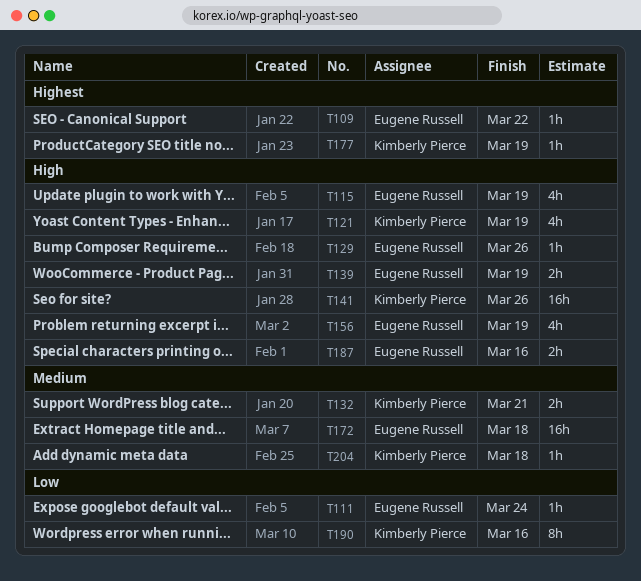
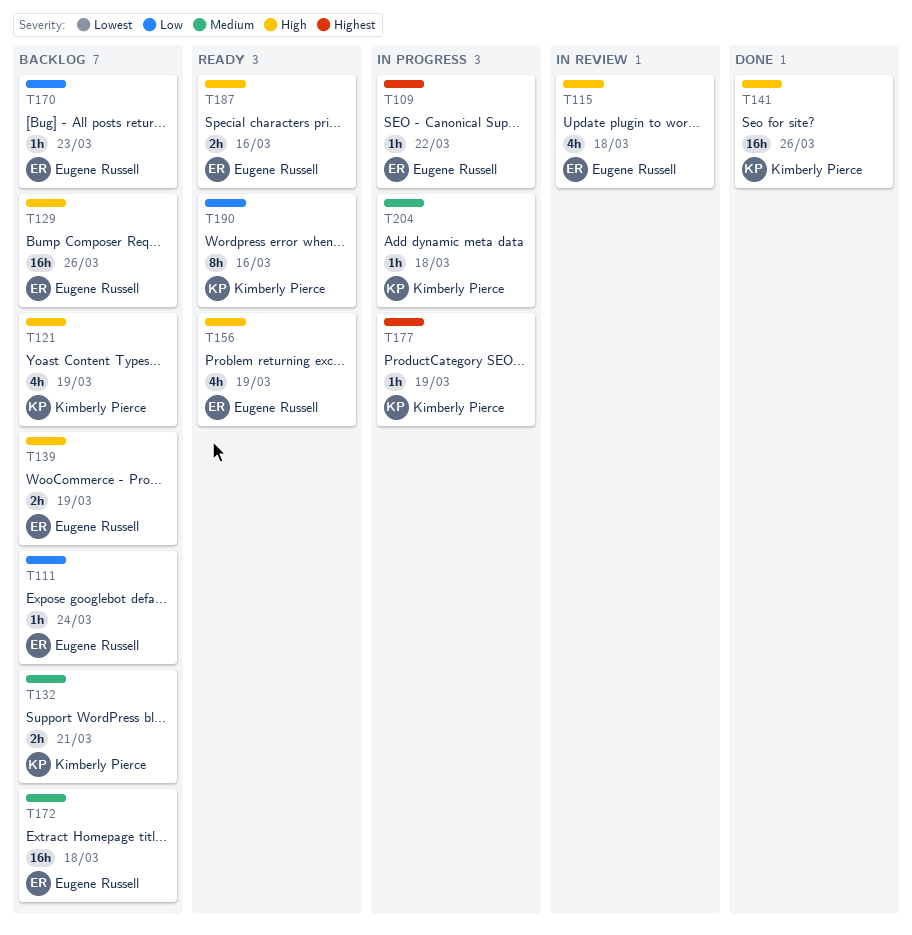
T115, due: Mar 19 -> Mar 18
T129, estimate: 1h -> 16h
T170: none -> present

